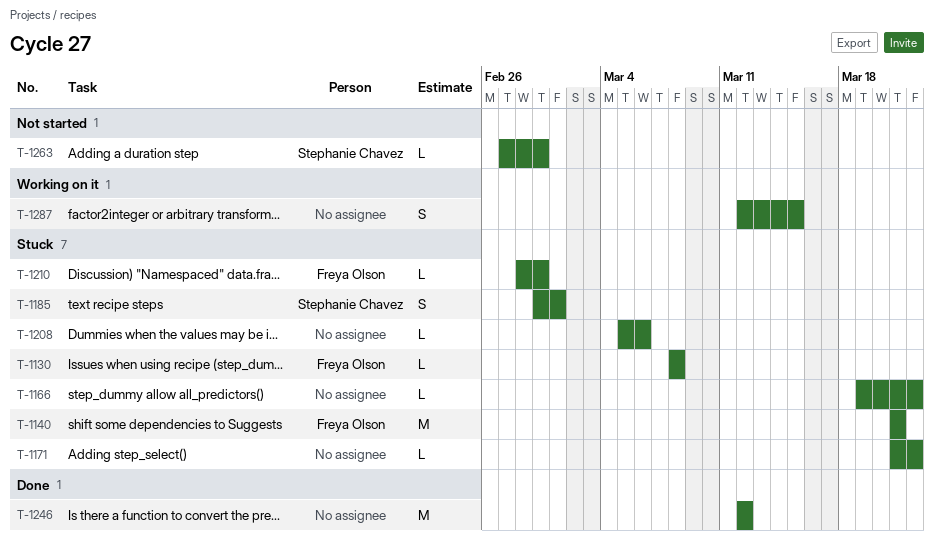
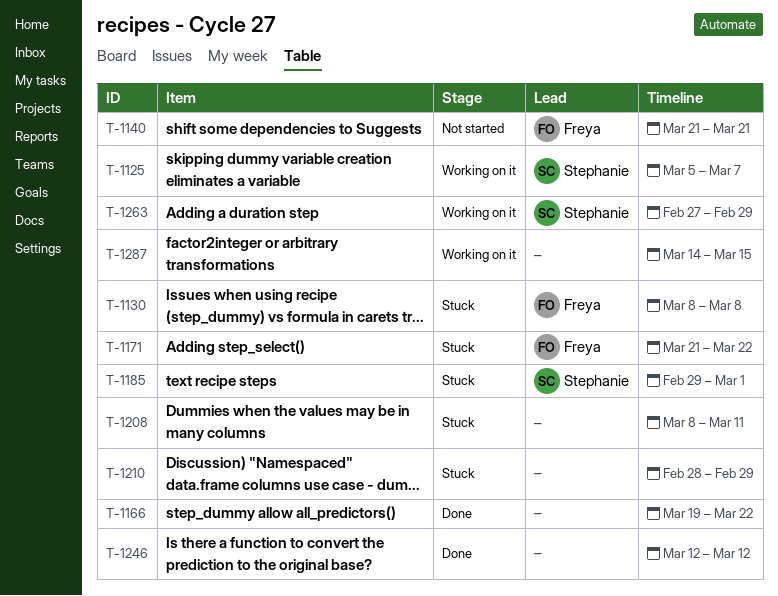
T-1125: none -> present
T-1140, status: Stuck -> Not started
T-1166, status: Stuck -> Done
T-1171, owner: none -> Freya Olson
T-1208, start: Mar 5 -> Mar 8
T-1208, due: Mar 6 -> Mar 11
T-1210, owner: Freya Olson -> none
T-1263, status: Not started -> Working on it
T-1287, start: Mar 12 -> Mar 14

